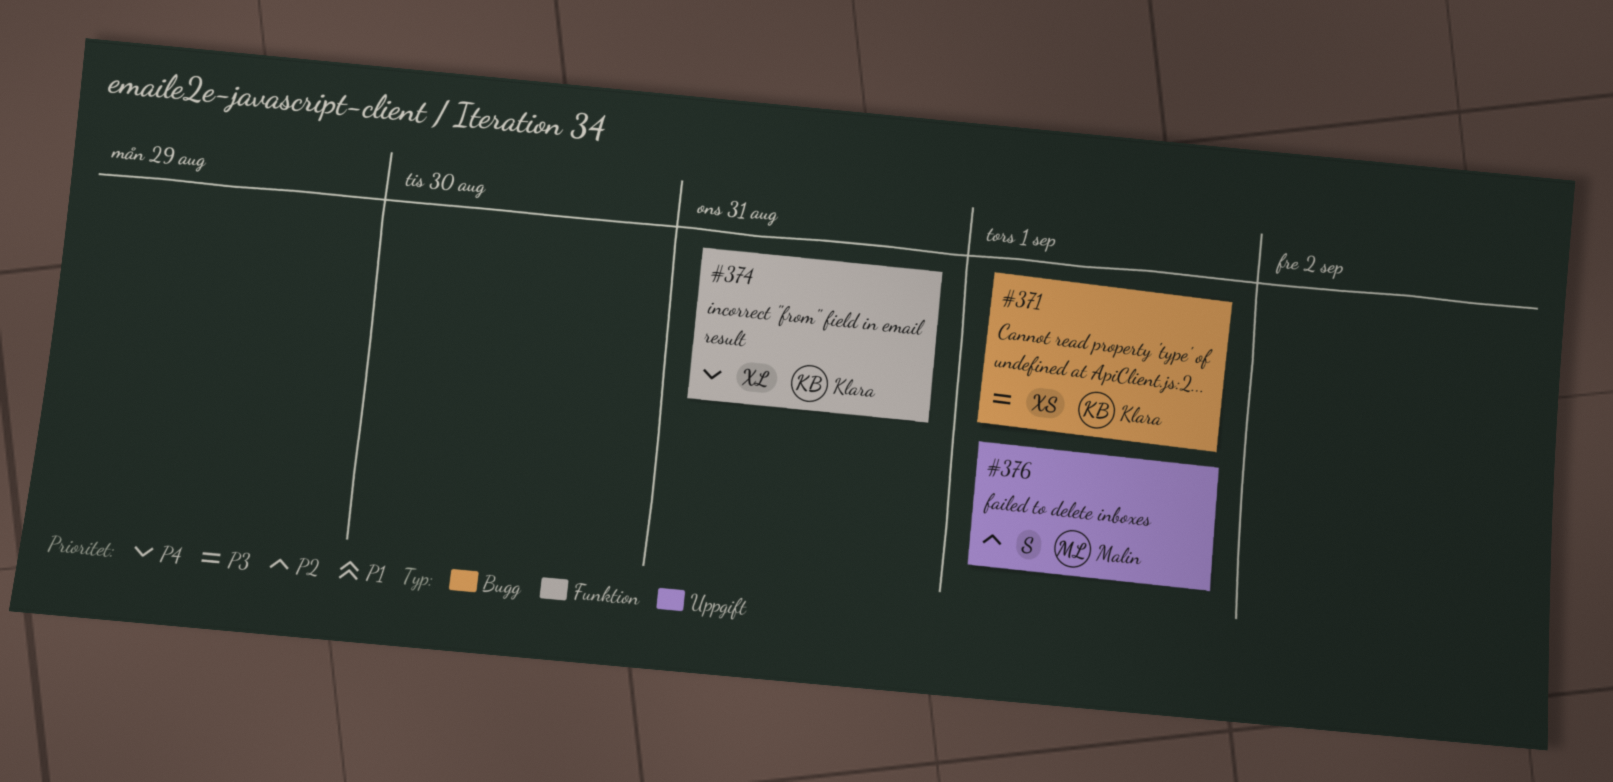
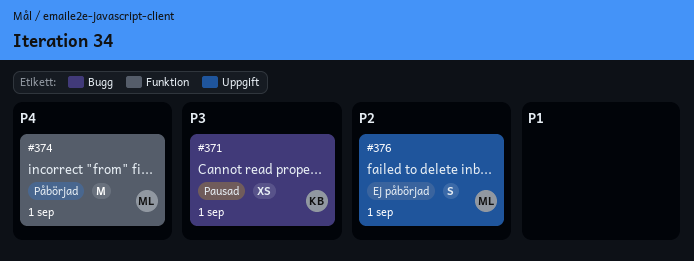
#374, owner: Klara -> Malin
#374, estimate: XL -> M
#374, due: Aug 31 -> Sep 1

